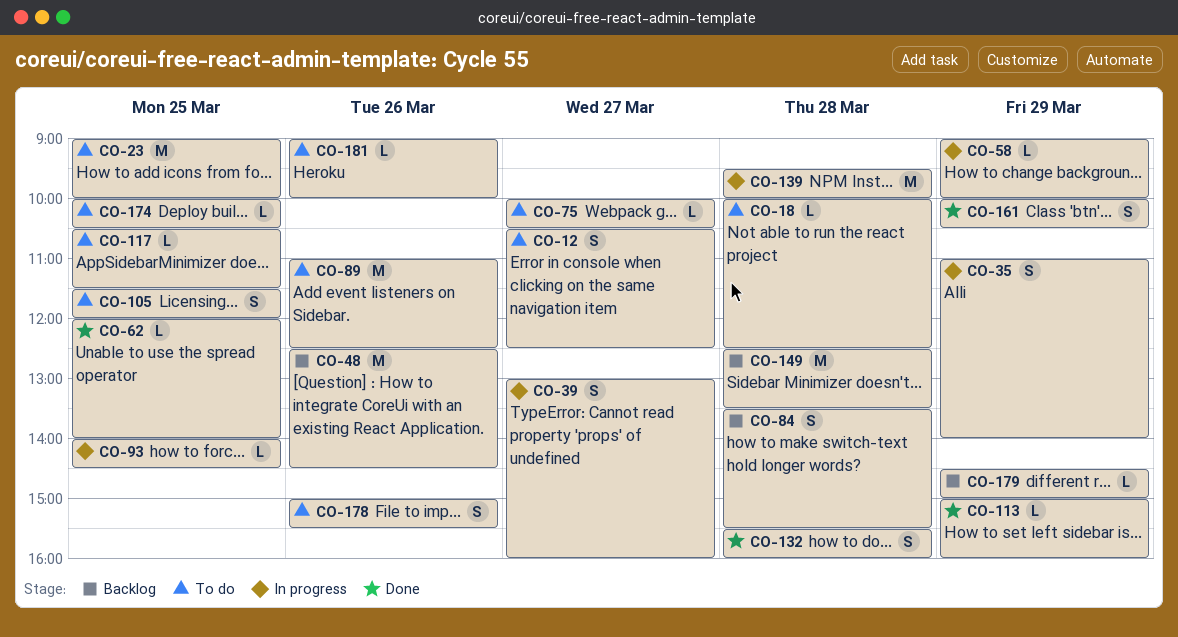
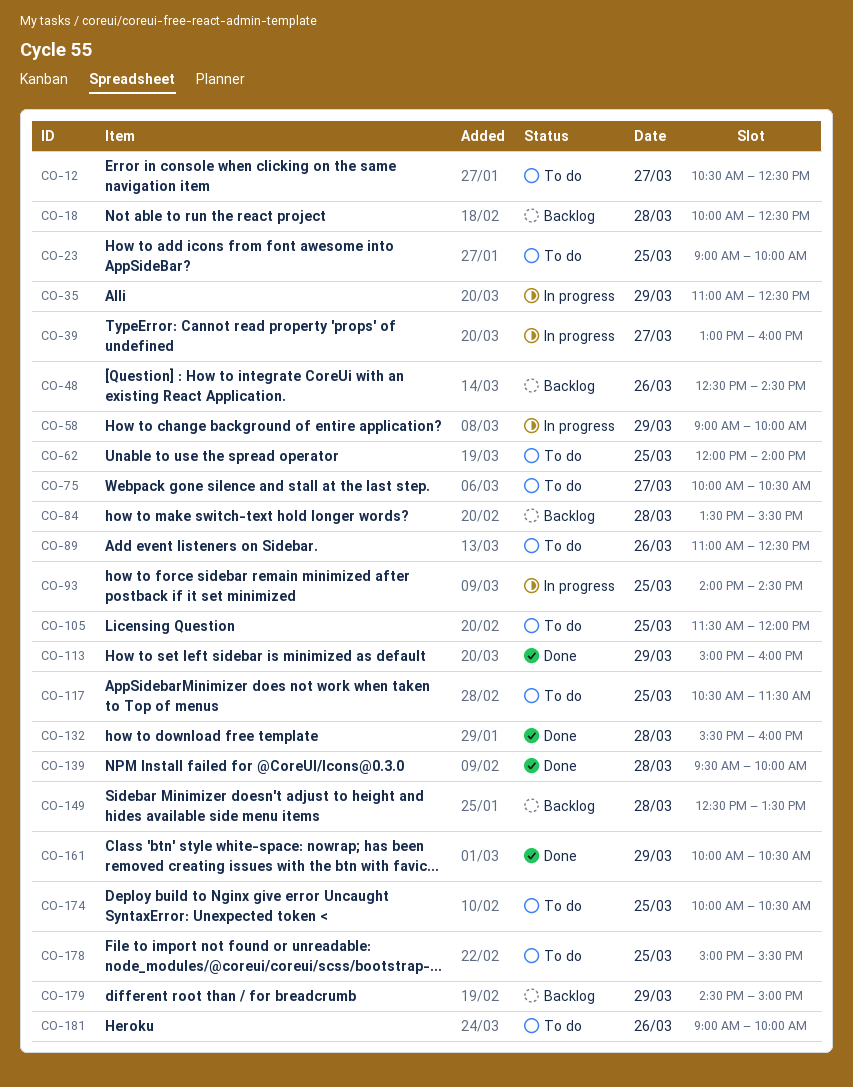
CO-18, status: To do -> Backlog
CO-35, ends: 14:00 -> 12:30
CO-62, status: Done -> To do
CO-139, status: In progress -> Done
CO-178, day: Mar 26 -> Mar 25

